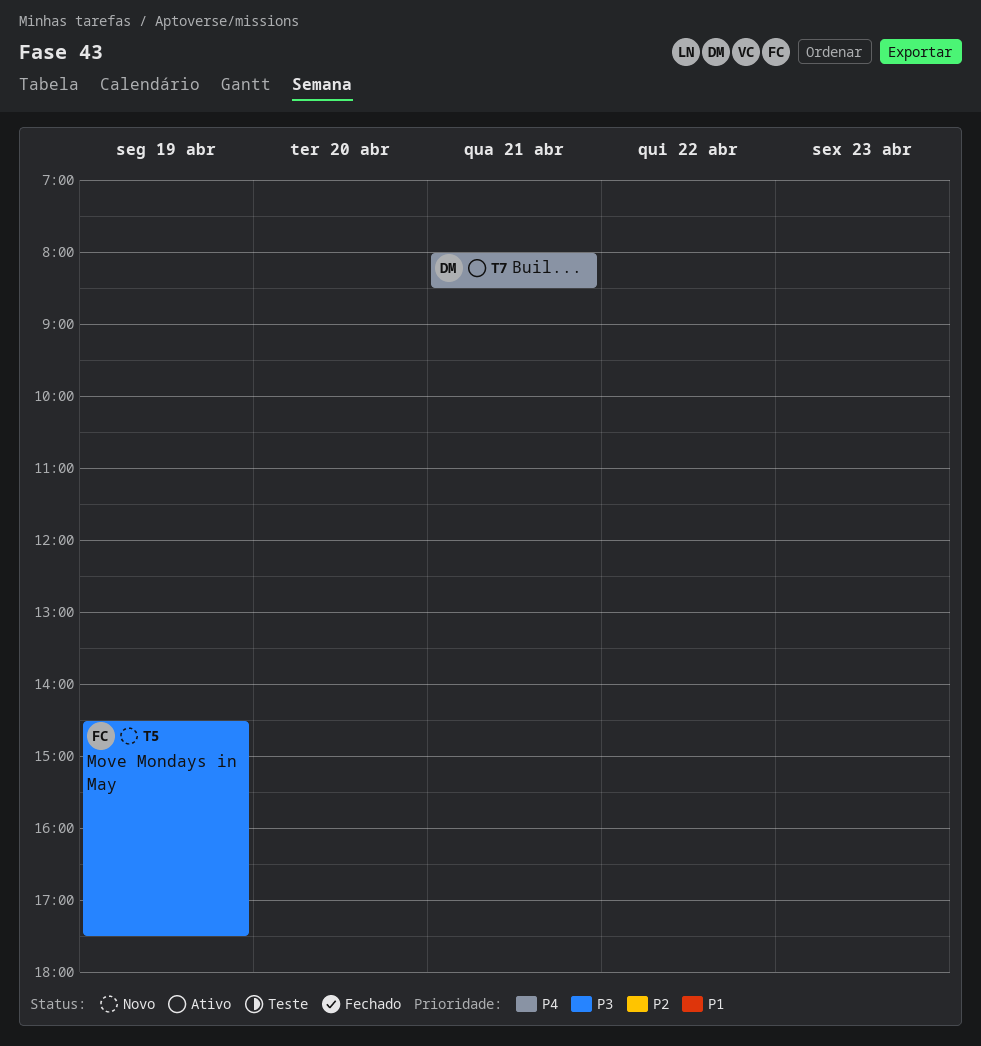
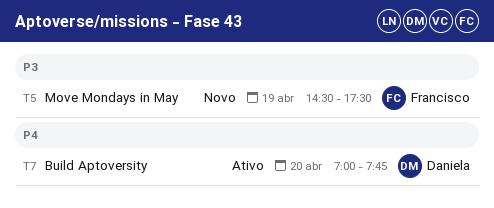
T7, day: Apr 21 -> Apr 20
T7, begins: 08:00 -> 07:00
T7, ends: 08:30 -> 07:45

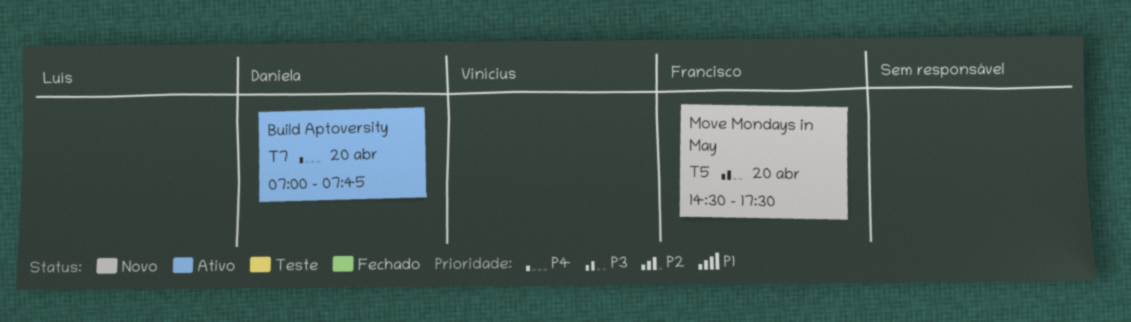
T5, day: Apr 19 -> Apr 20

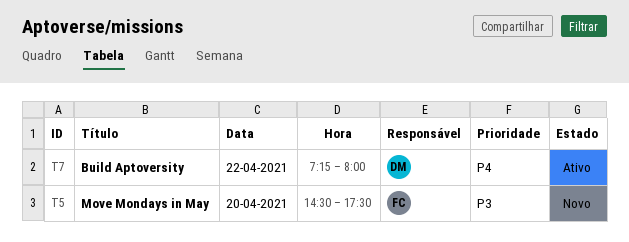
T7, day: Apr 20 -> Apr 22
T7, begins: 07:00 -> 07:15
T7, ends: 07:45 -> 08:00

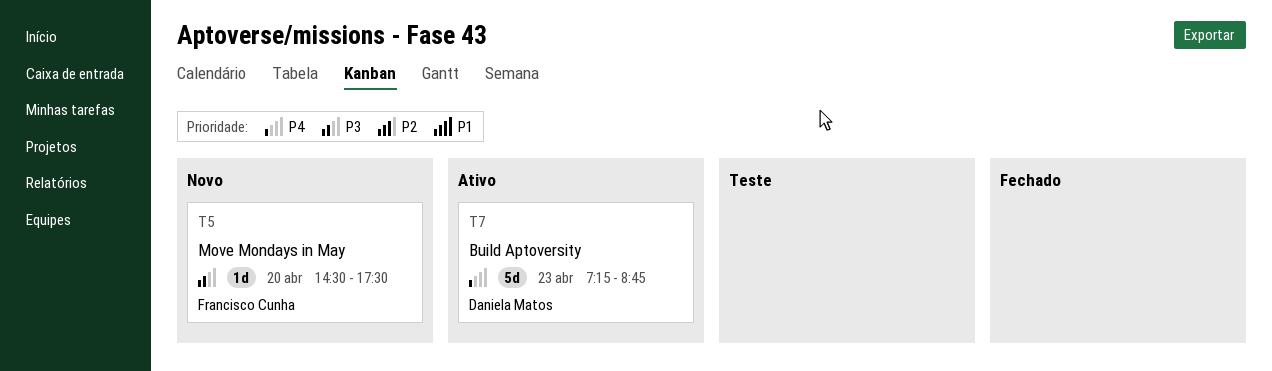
T7, day: Apr 22 -> Apr 23
T7, ends: 08:00 -> 08:45

